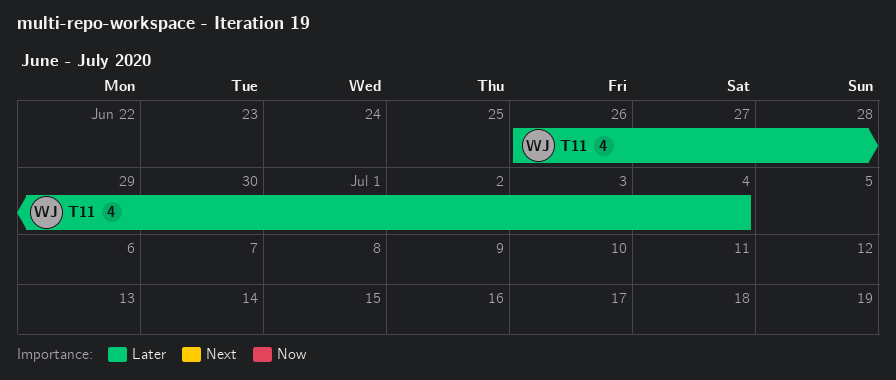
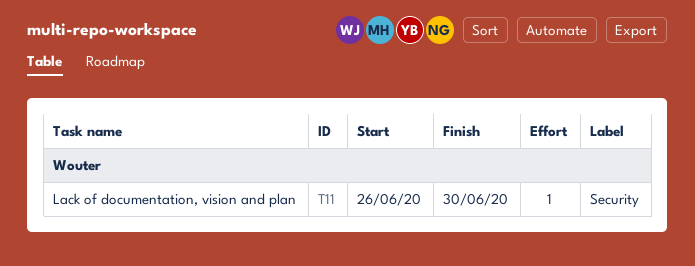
T11, estimate: 4 -> 1
T11, due: Jul 4 -> Jun 30

